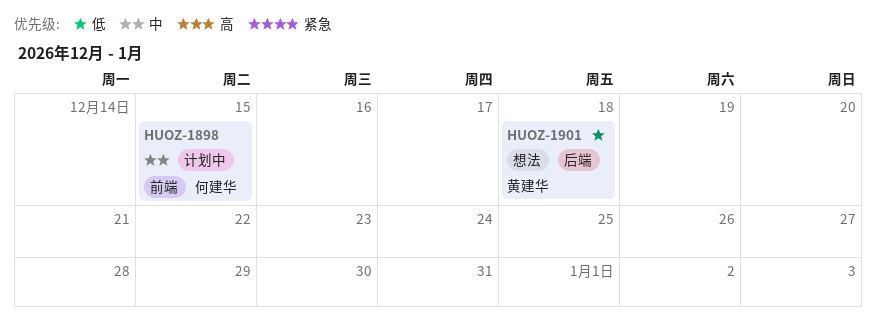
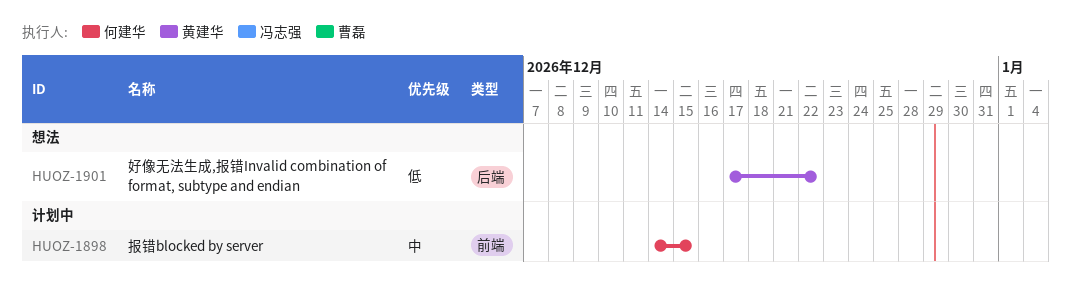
HUOZ-1901, due: Dec 18 -> Dec 22

